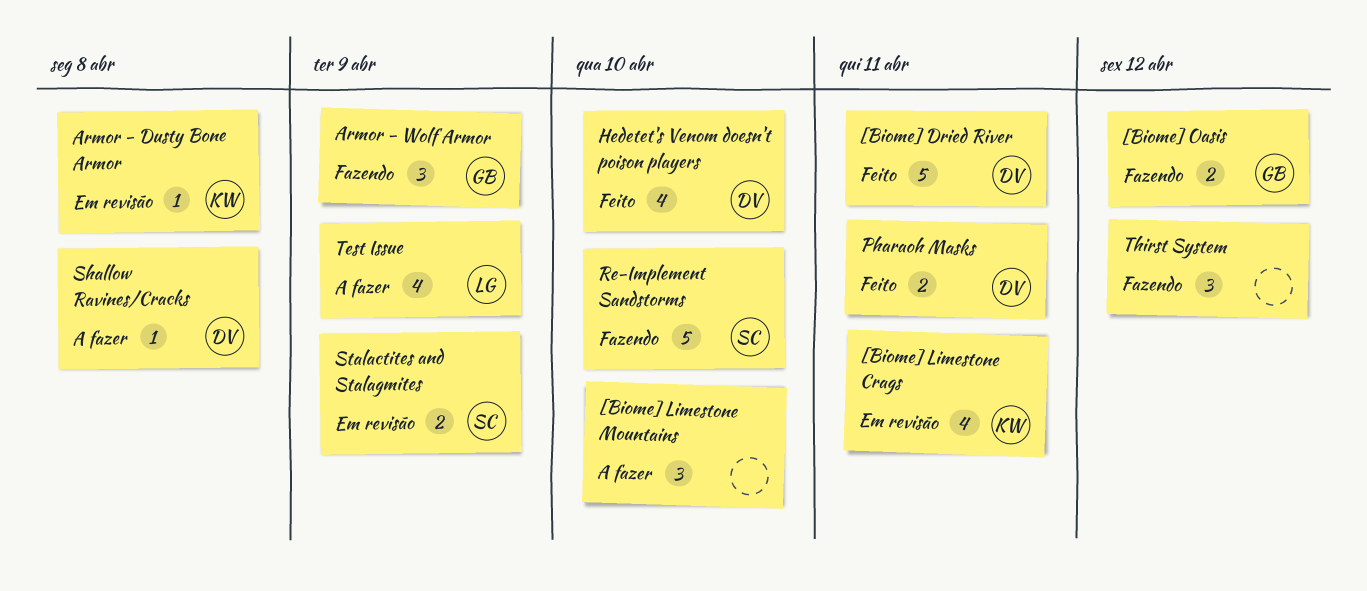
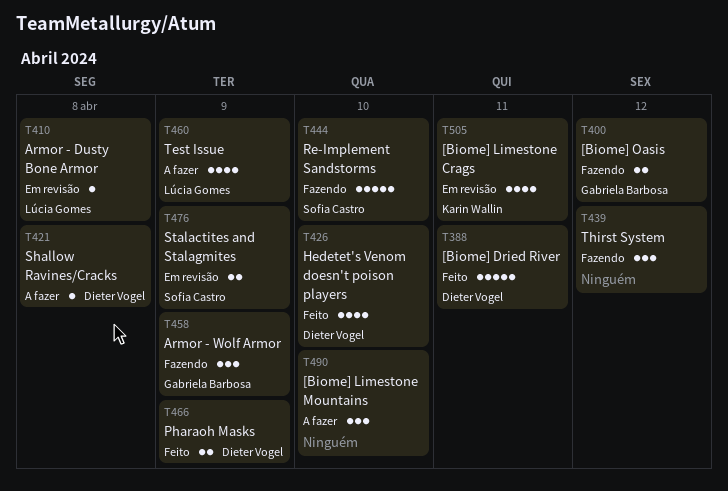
Armor - Dusty Bone Armor, owner: Karin Wallin -> Lúcia Gomes
Pharaoh Masks, due: Apr 11 -> Apr 9

